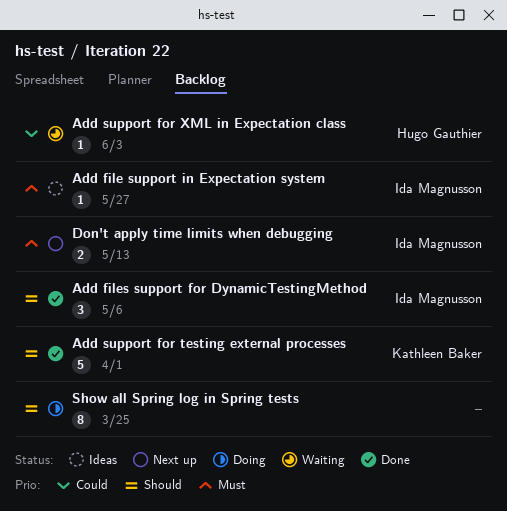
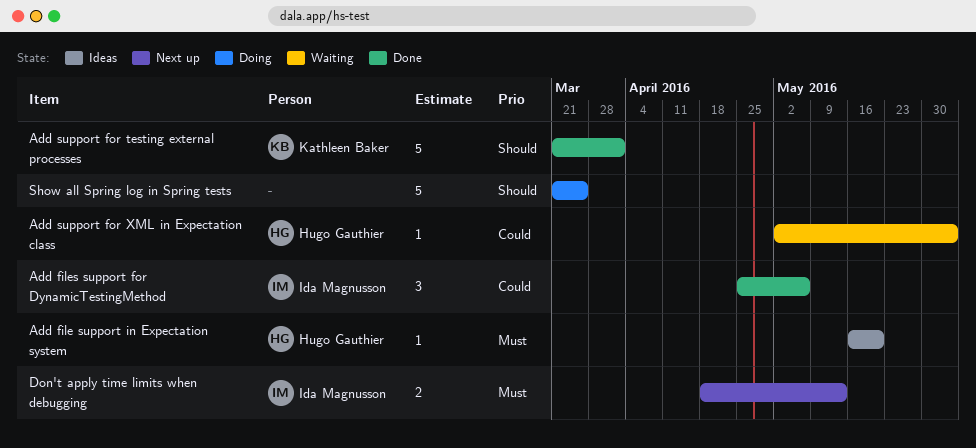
Add file support in Expectation system, owner: Ida Magnusson -> Hugo Gauthier
Add file support in Expectation system, due: May 27 -> May 20
Add files support for DynamicTestingMethod, priority: Should -> Could
Show all Spring log in Spring tests, estimate: 8 -> 5

